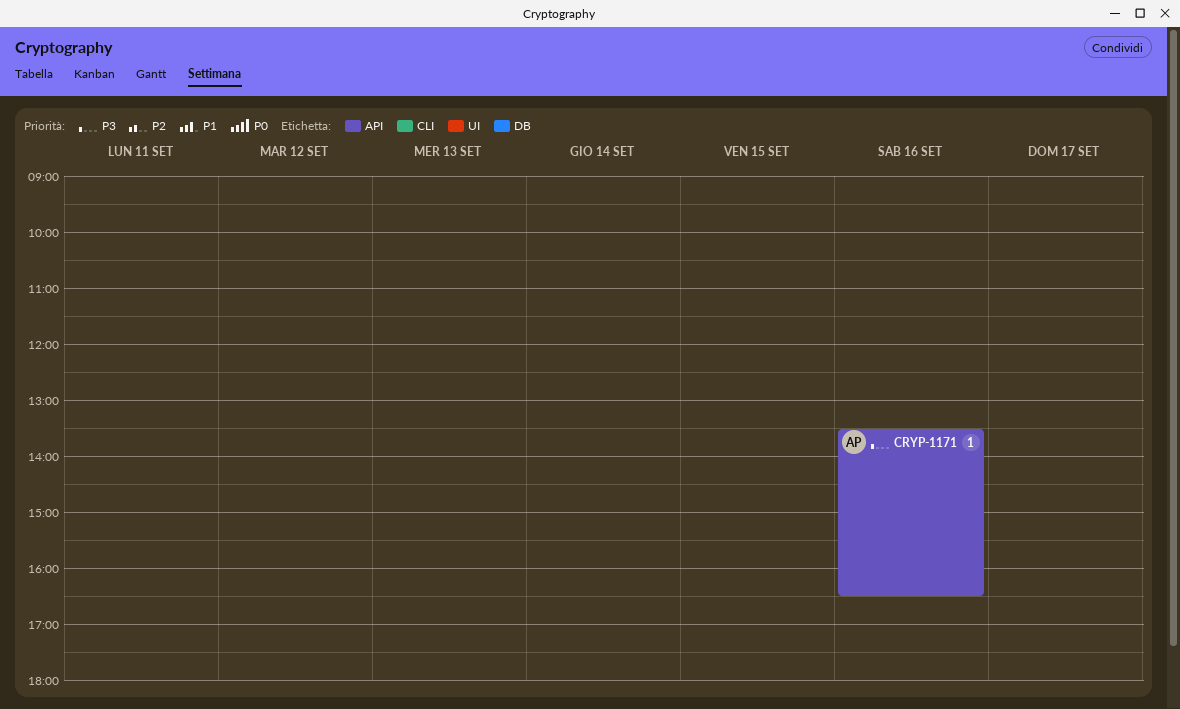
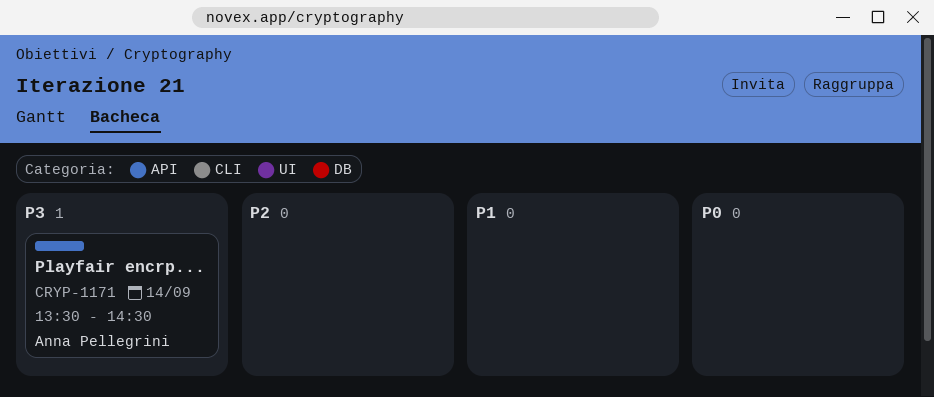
CRYP-1171, day: Sep 16 -> Sep 14
CRYP-1171, ends: 16:30 -> 14:30

